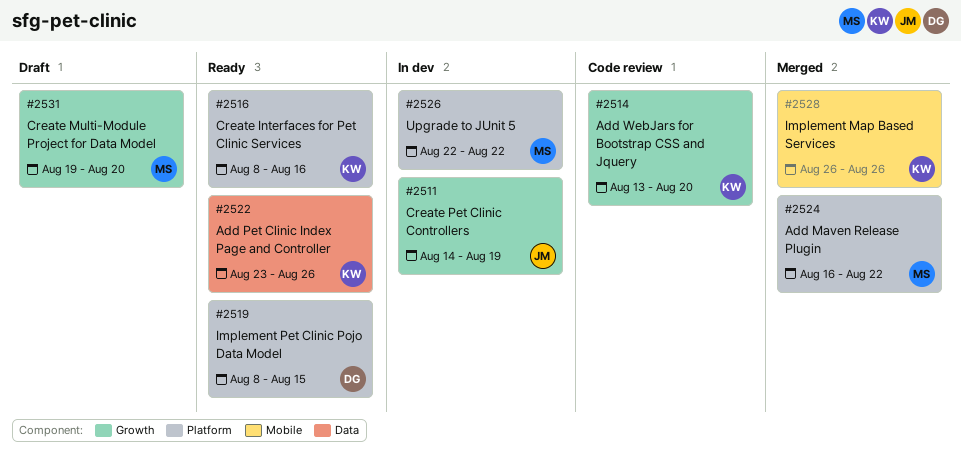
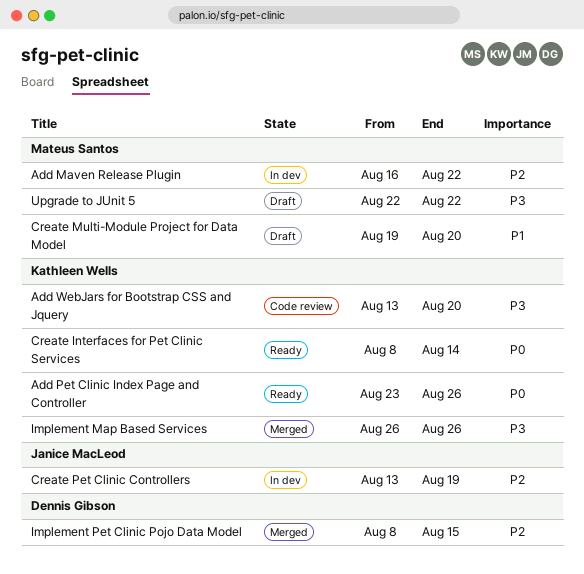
Add Maven Release Plugin, status: Merged -> In dev
Create Interfaces for Pet Clinic Services, due: Aug 16 -> Aug 14
Create Pet Clinic Controllers, start: Aug 14 -> Aug 13
Implement Pet Clinic Pojo Data Model, status: Ready -> Merged
Upgrade to JUnit 5, status: In dev -> Draft

